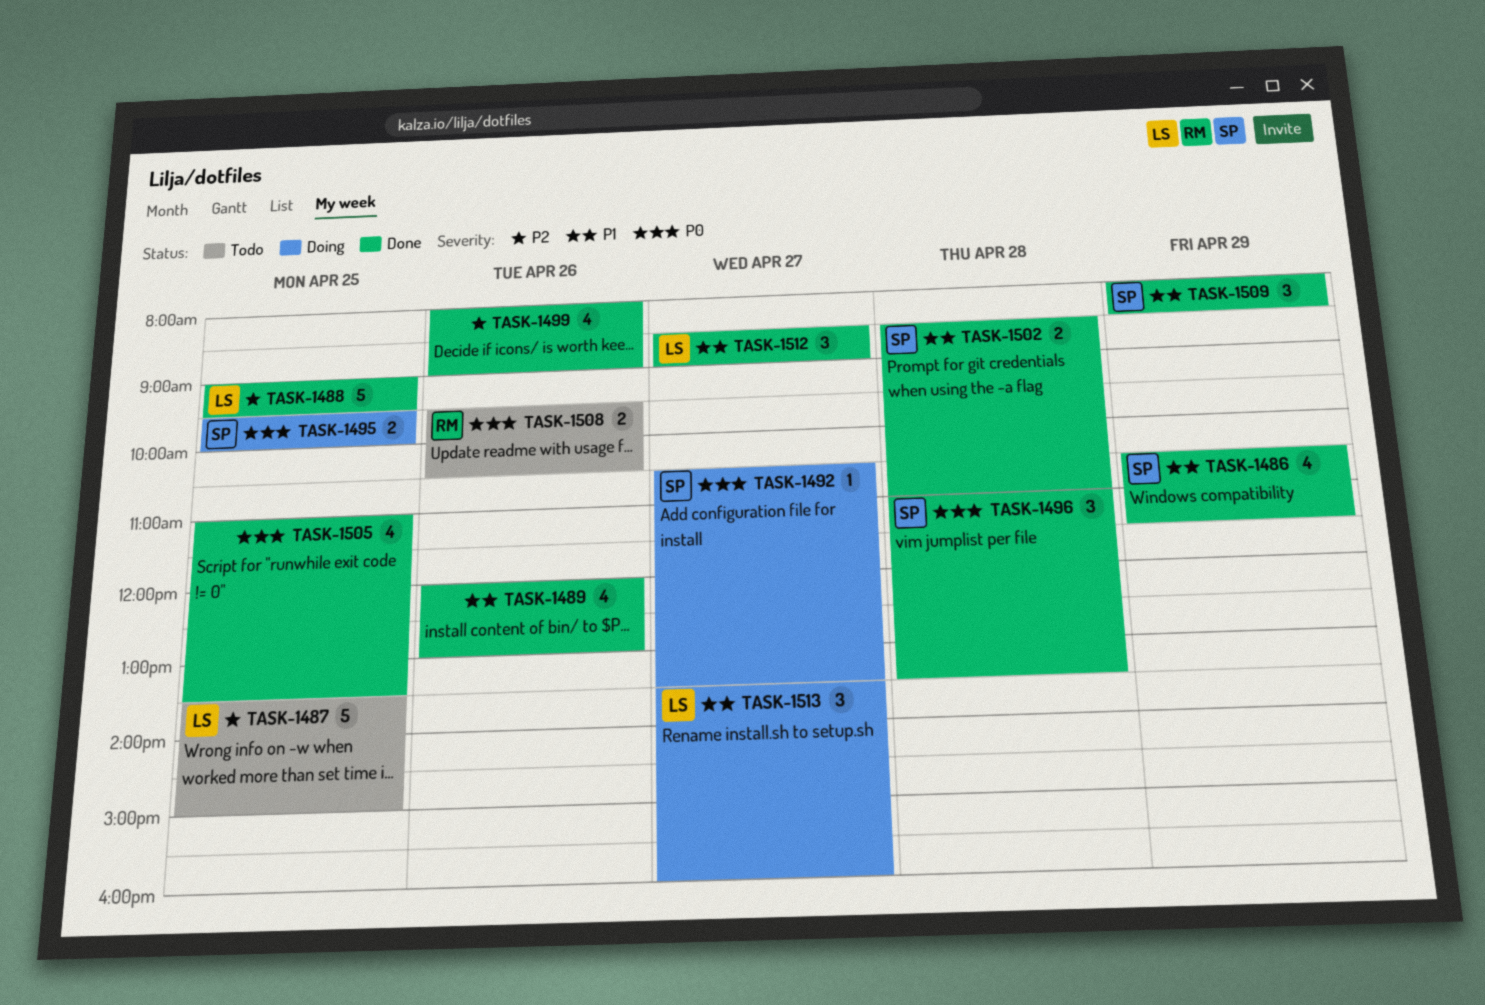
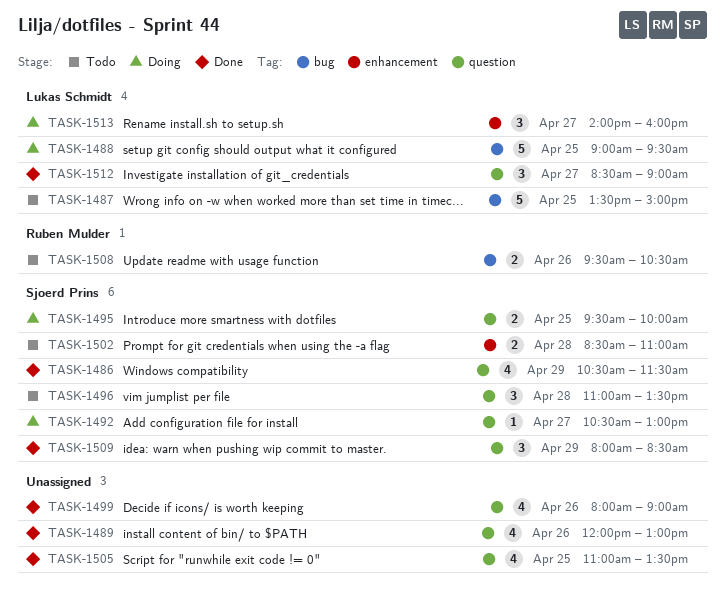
TASK-1488, status: Done -> Doing
TASK-1492, ends: 13:30 -> 13:00
TASK-1496, status: Done -> Todo
TASK-1502, status: Done -> Todo
TASK-1513, begins: 13:30 -> 14:00

